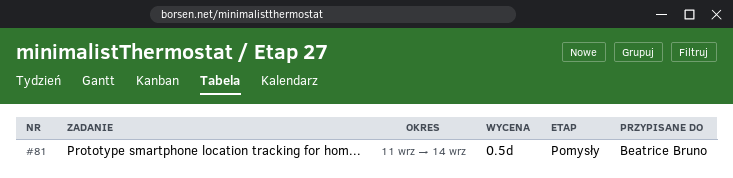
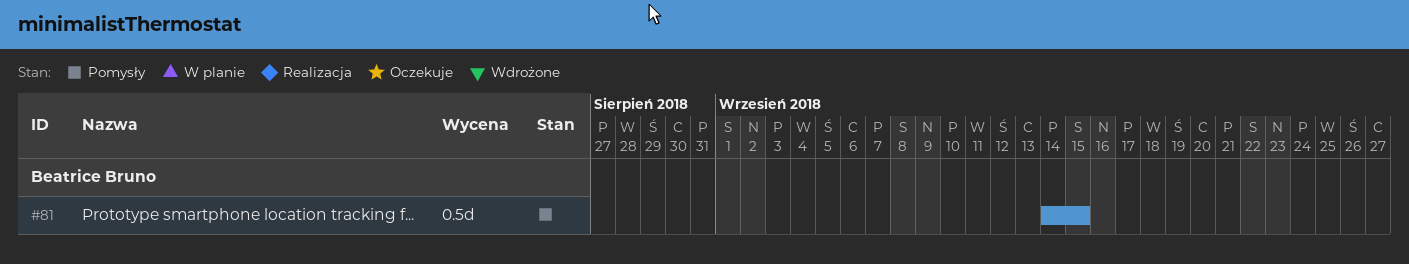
#81, start: Sep 11 -> Sep 14
#81, due: Sep 14 -> Sep 15

